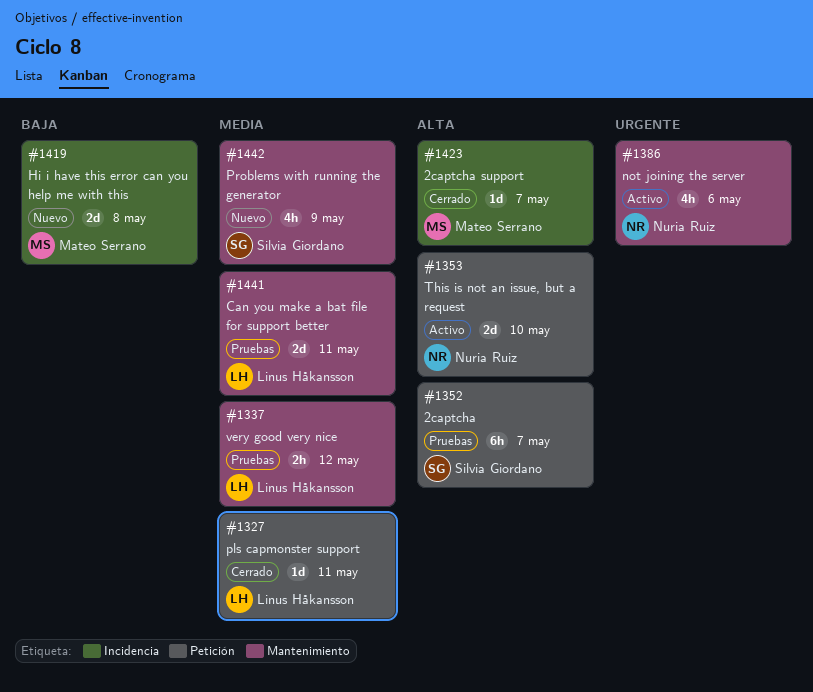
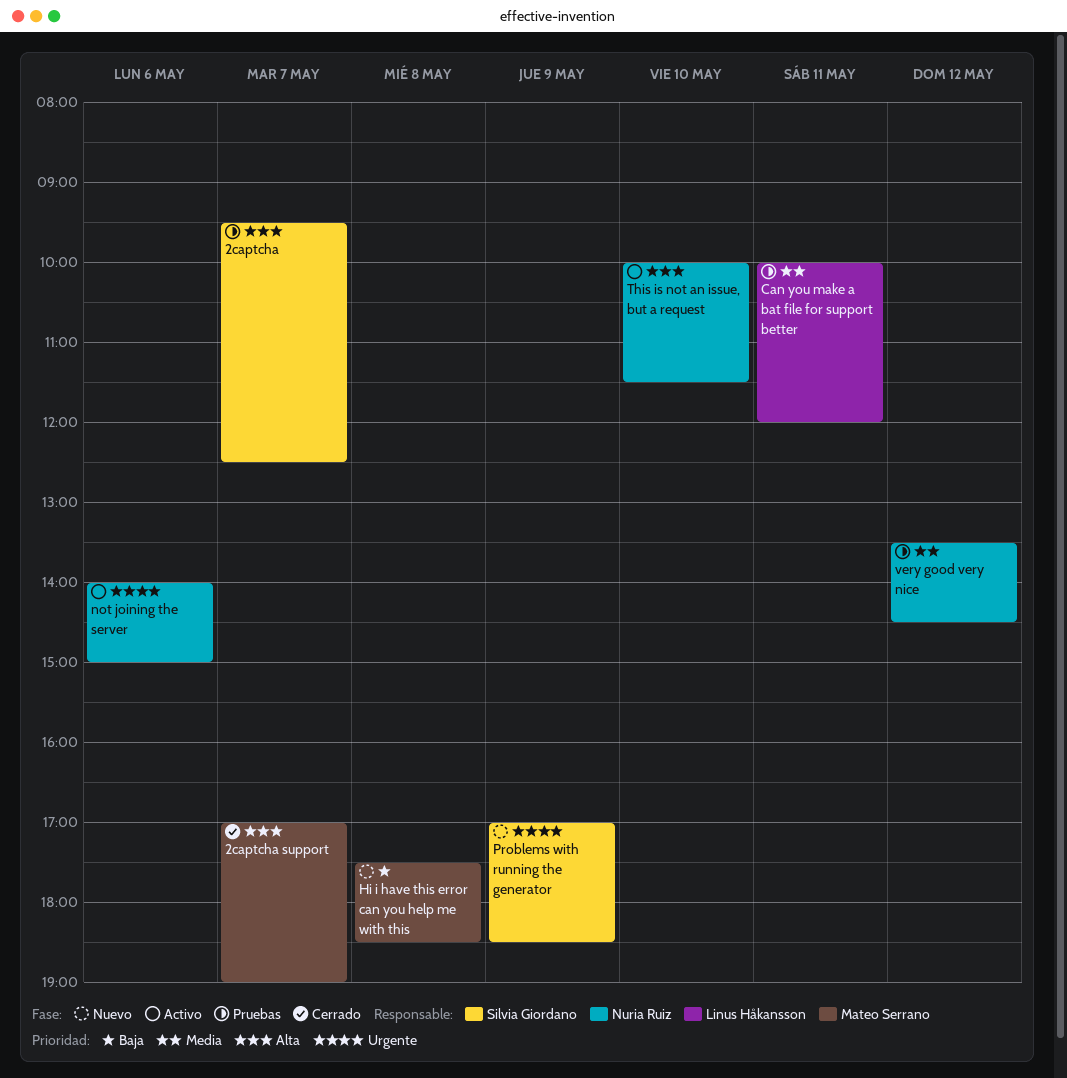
pls capmonster support: present -> none
Problems with running the generator, priority: Media -> Urgente
very good very nice, owner: Linus Håkansson -> Nuria Ruiz

